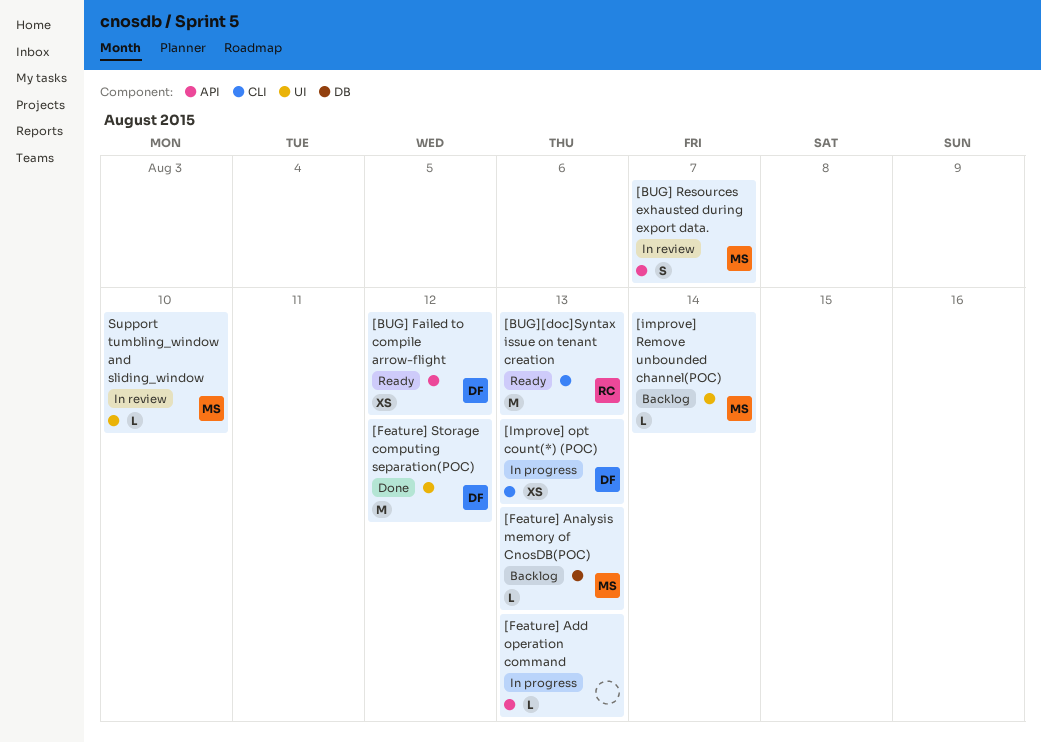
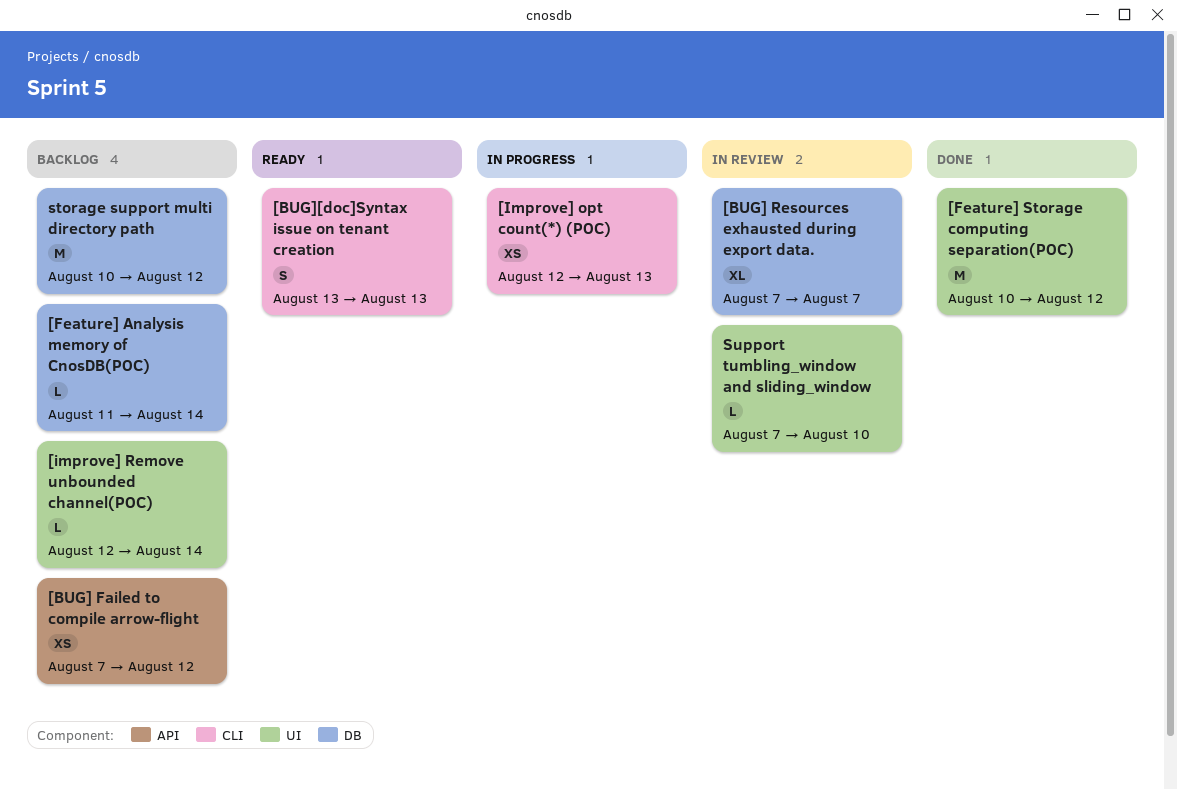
[BUG] Failed to compile arrow-flight, status: Ready -> Backlog
[BUG] Resources exhausted during export data., label: API -> DB
[BUG] Resources exhausted during export data., estimate: S -> XL
[BUG][doc]Syntax issue on tenant creation, estimate: M -> S
[Feature] Add operation command: present -> none
[Feature] Analysis memory of CnosDB(POC), due: Aug 13 -> Aug 14
storage support multi directory path: none -> present

